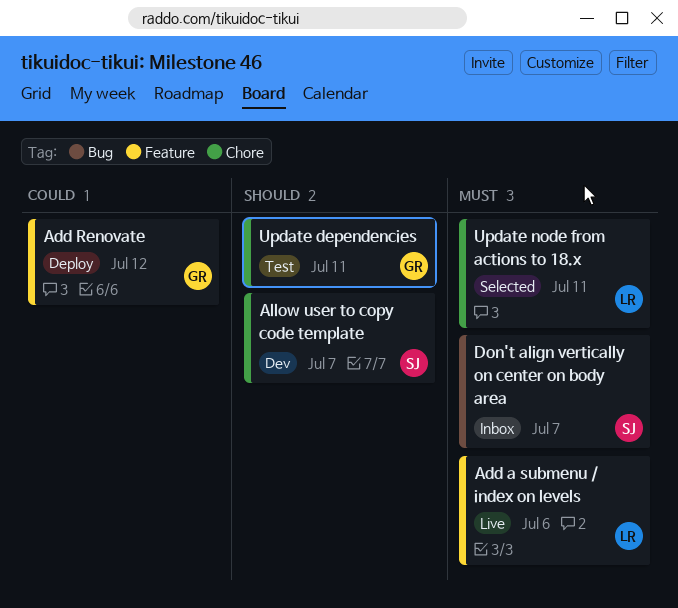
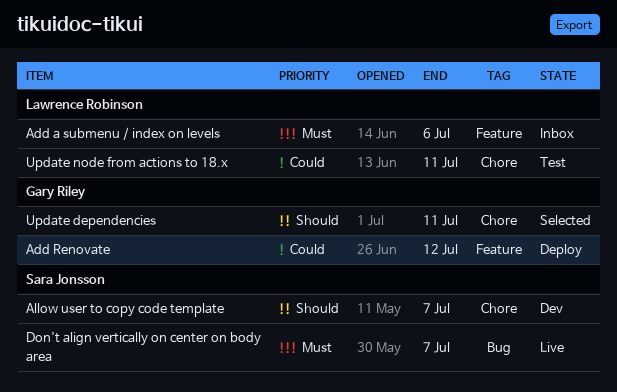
Add a submenu / index on levels, status: Live -> Inbox
Don't align vertically on center on body area, status: Inbox -> Live
Update dependencies, status: Test -> Selected
Update node from actions to 18.x, status: Selected -> Test
Update node from actions to 18.x, priority: Must -> Could

